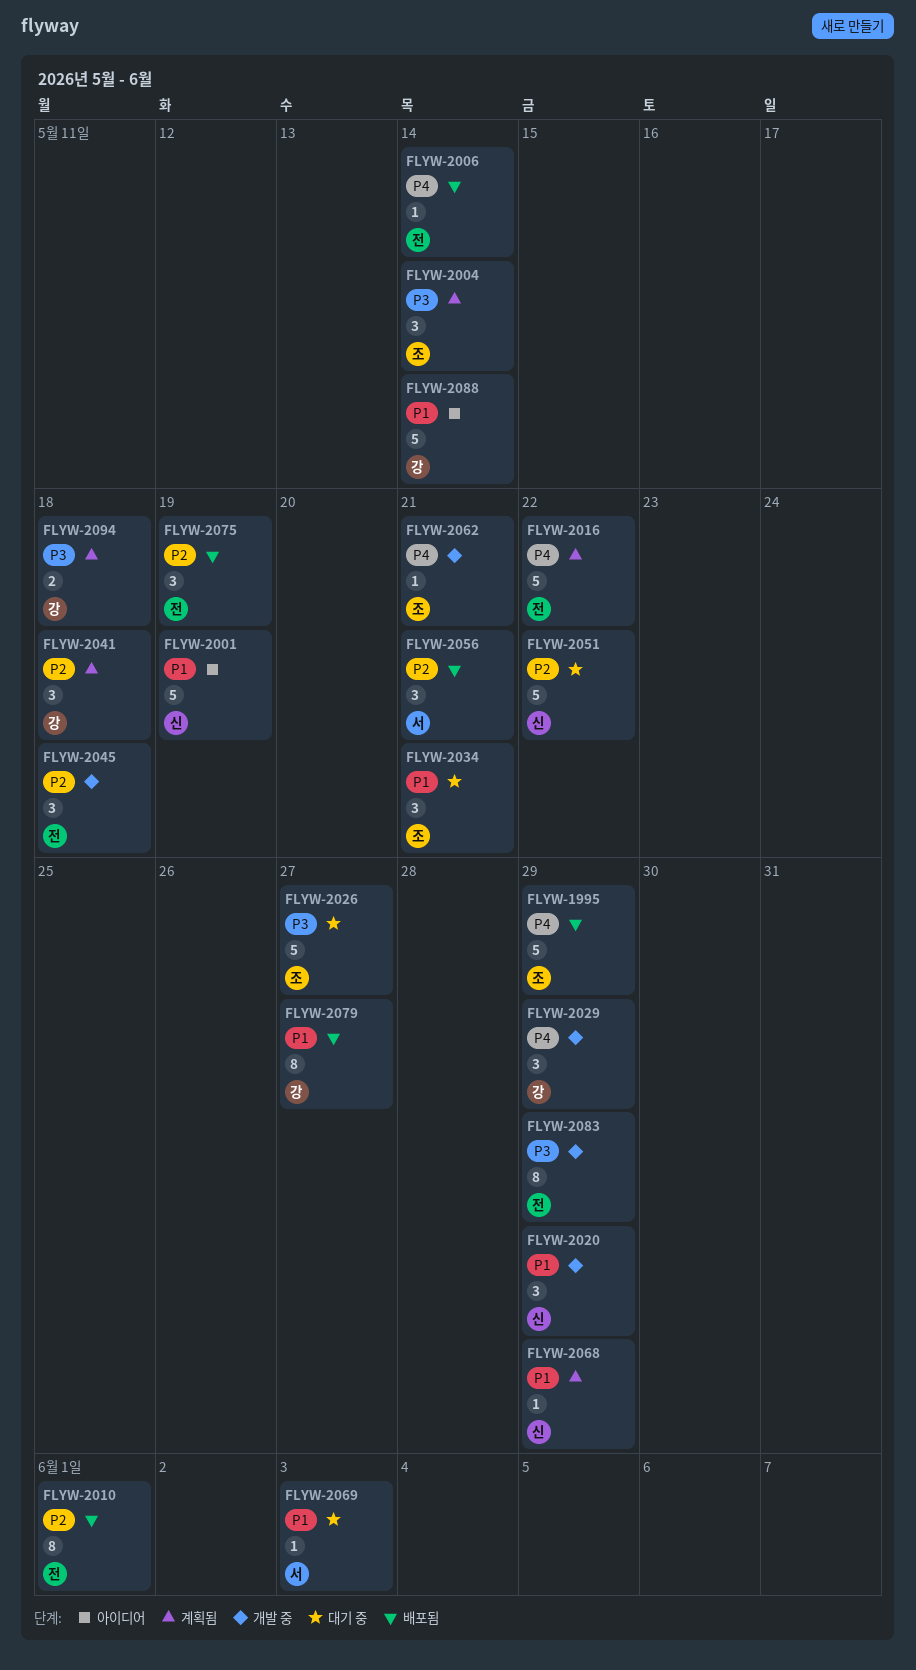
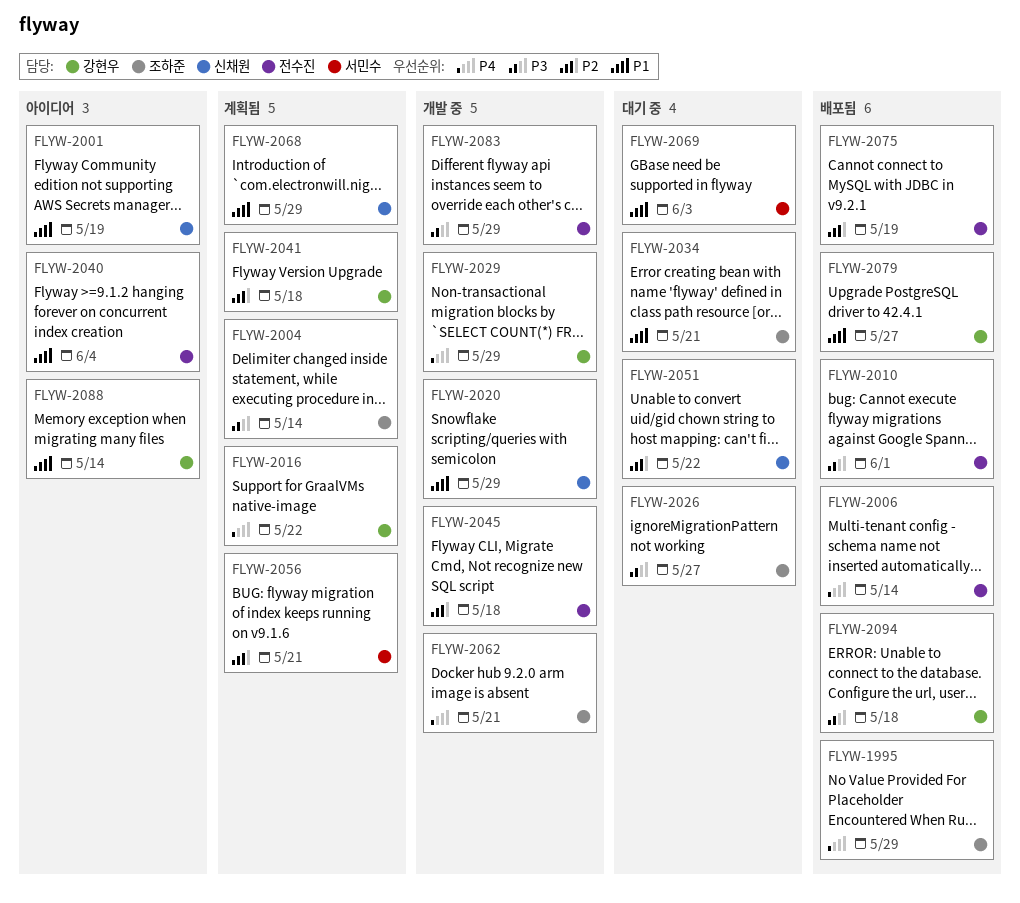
FLYW-2010, priority: P2 -> P3
FLYW-2016, owner: 전수진 -> 강현우
FLYW-2040: none -> present
FLYW-2056, status: 배포됨 -> 계획됨
FLYW-2094, status: 계획됨 -> 배포됨

